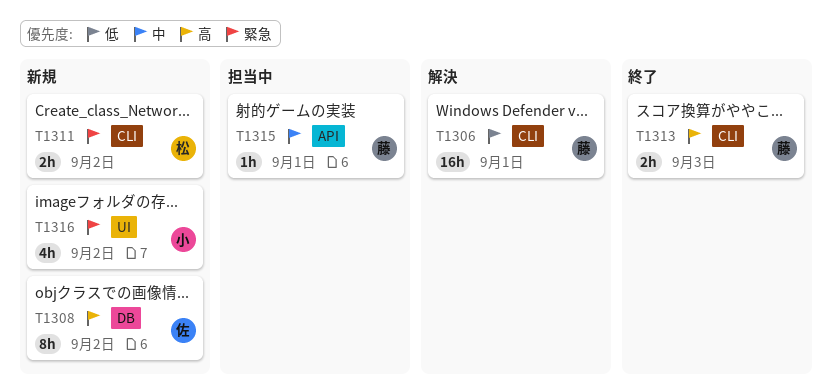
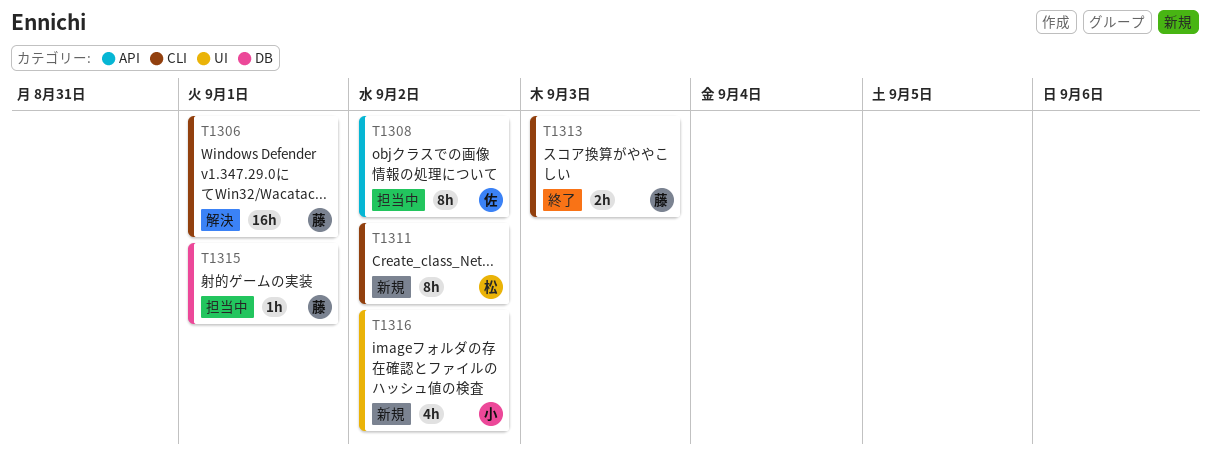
T1308, status: 新規 -> 担当中
T1308, label: DB -> API
T1311, estimate: 2h -> 8h
T1315, label: API -> DB

